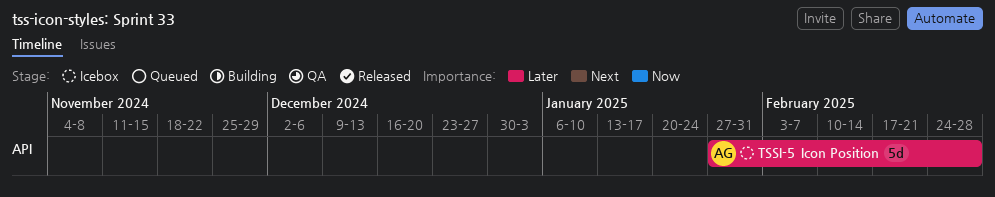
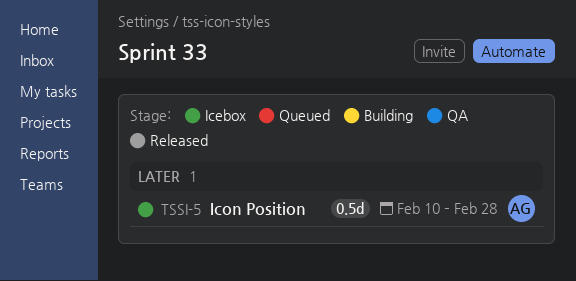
TSSI-5, estimate: 5d -> 0.5d
TSSI-5, start: Jan 27 -> Feb 10

